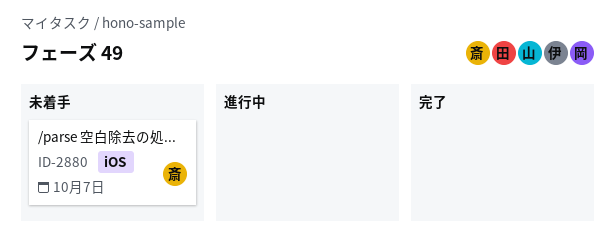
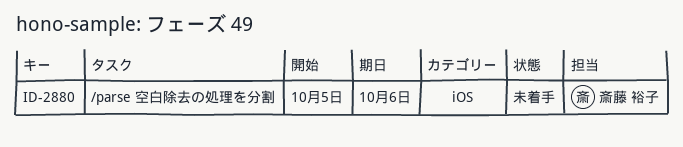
ID-2880, due: Oct 7 -> Oct 6

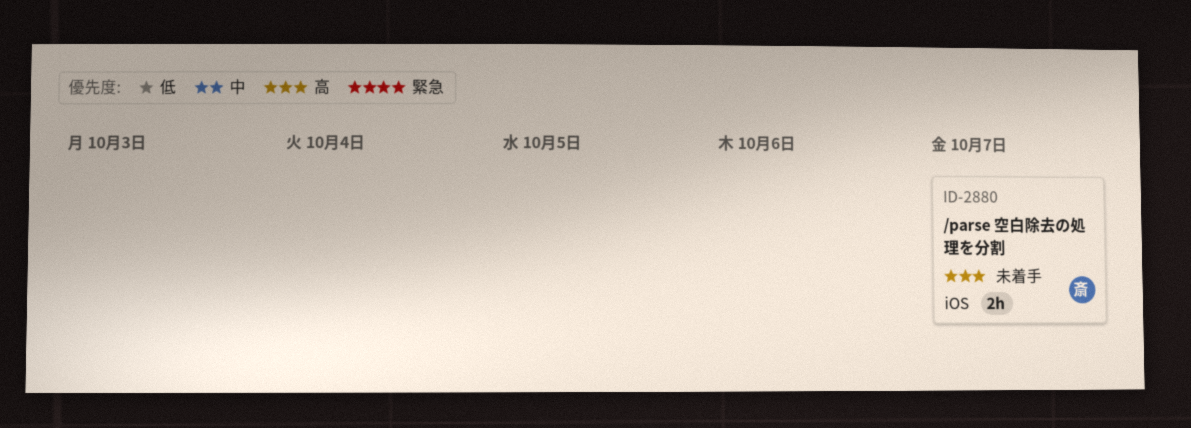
ID-2880, due: Oct 6 -> Oct 7

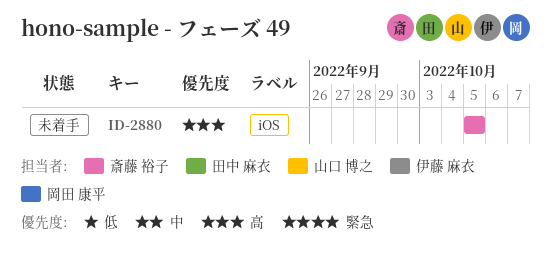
ID-2880, due: Oct 7 -> Oct 5

